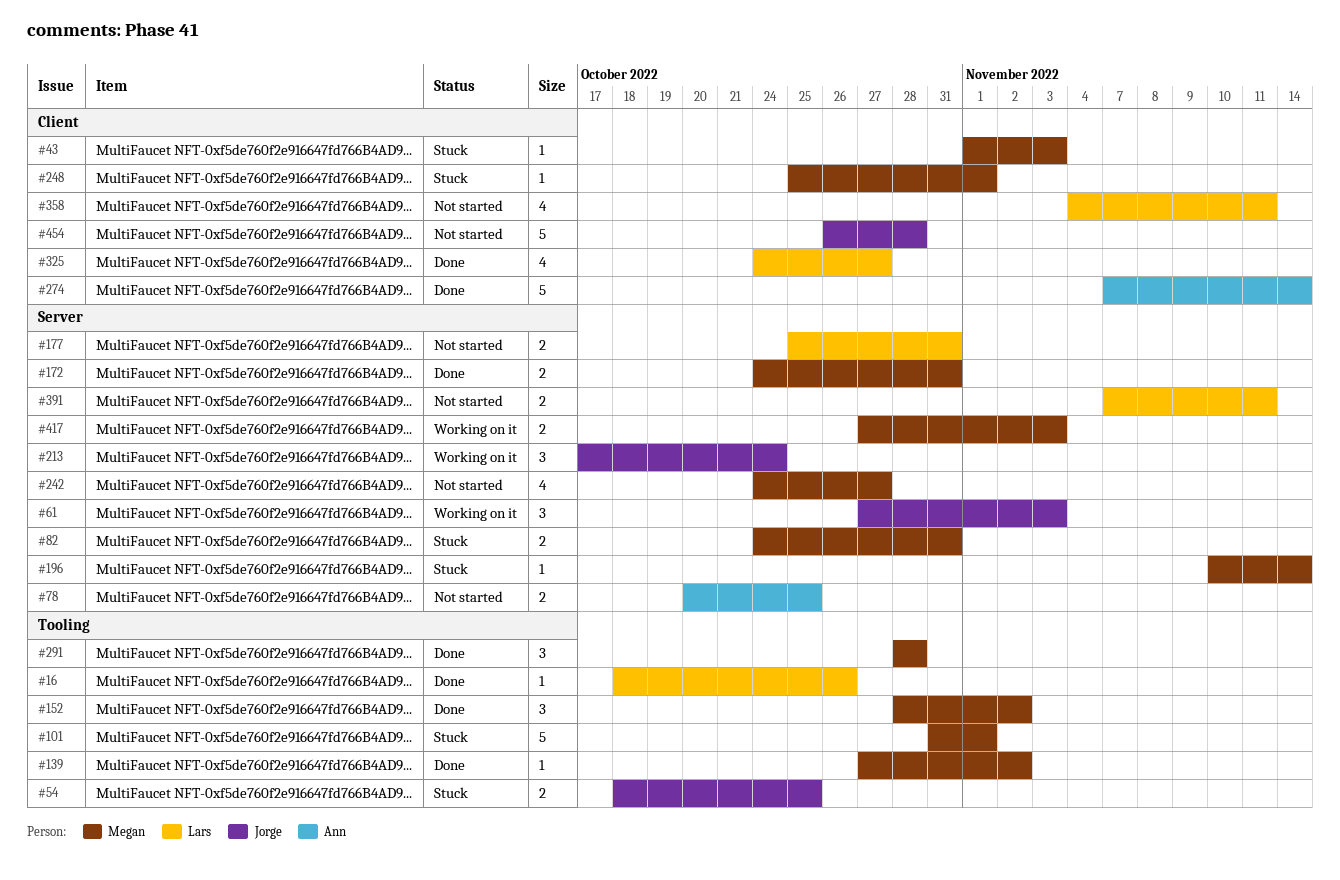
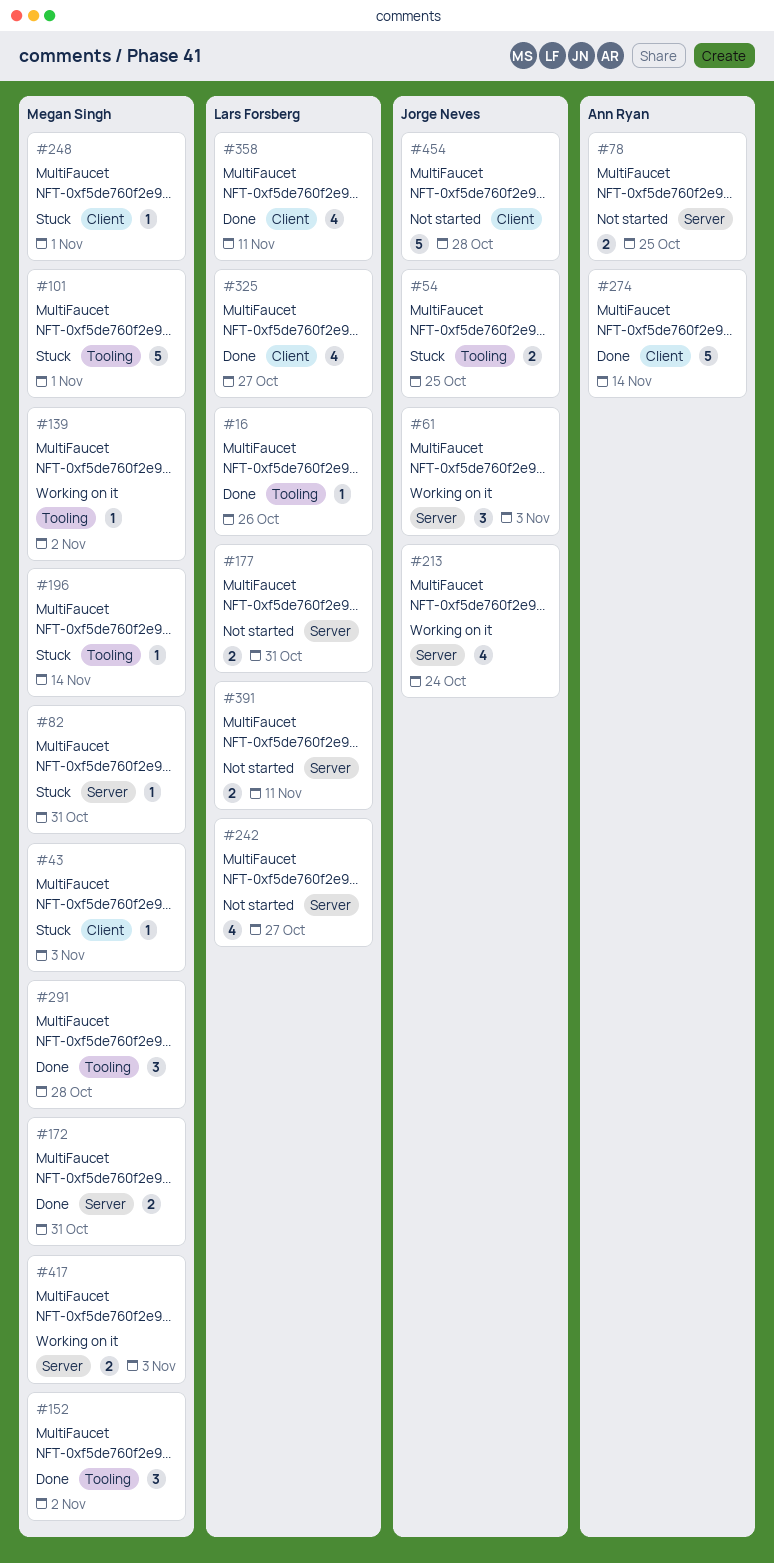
#82, estimate: 2 -> 1
#139, status: Done -> Working on it
#196, label: Server -> Tooling
#213, estimate: 3 -> 4
#242, owner: Megan Singh -> Lars Forsberg
#358, status: Not started -> Done

